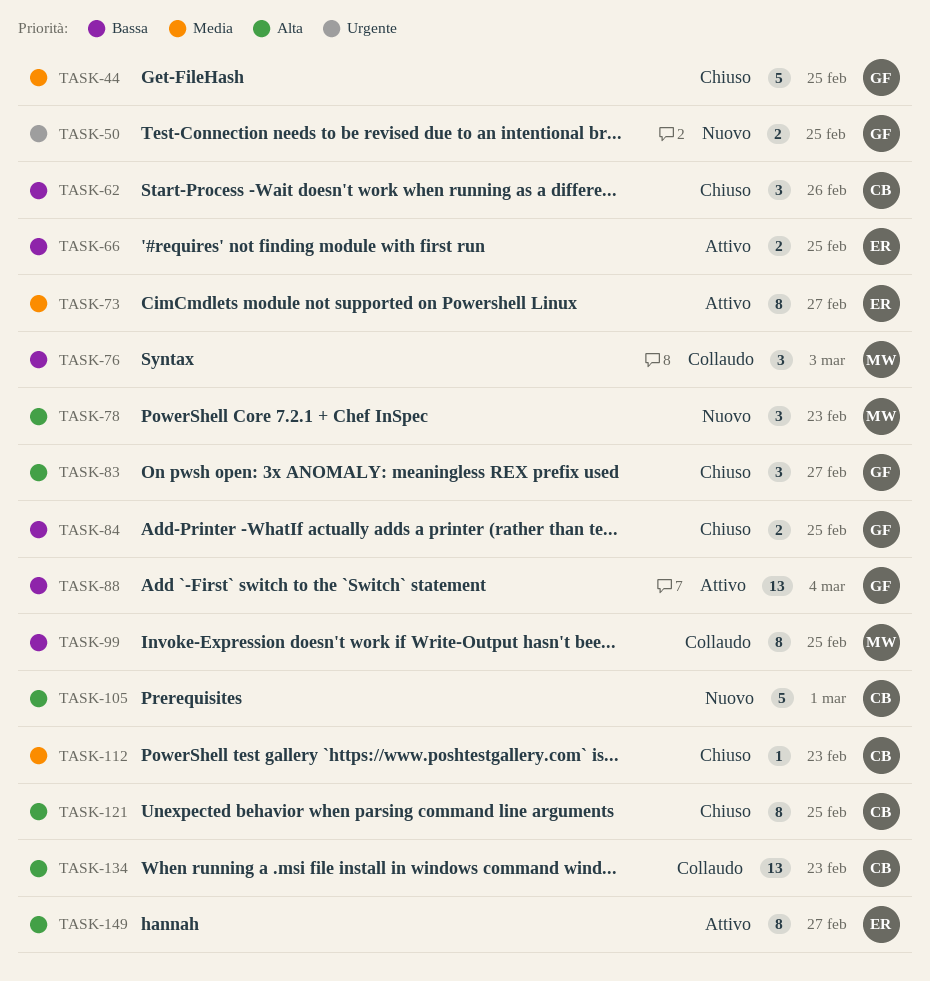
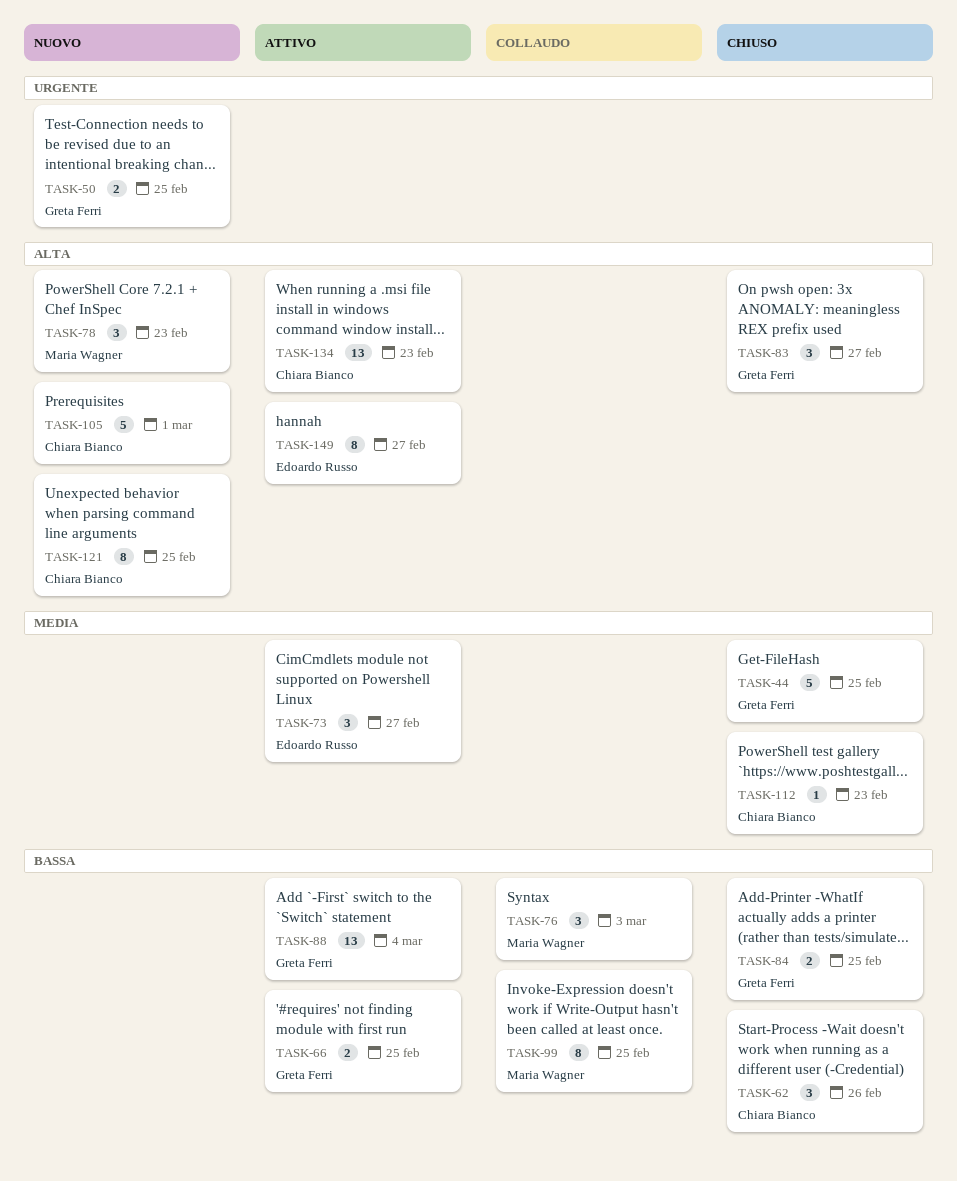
TASK-66, owner: Edoardo Russo -> Greta Ferri
TASK-73, estimate: 8 -> 3
TASK-121, status: Chiuso -> Nuovo
TASK-134, status: Collaudo -> Attivo

